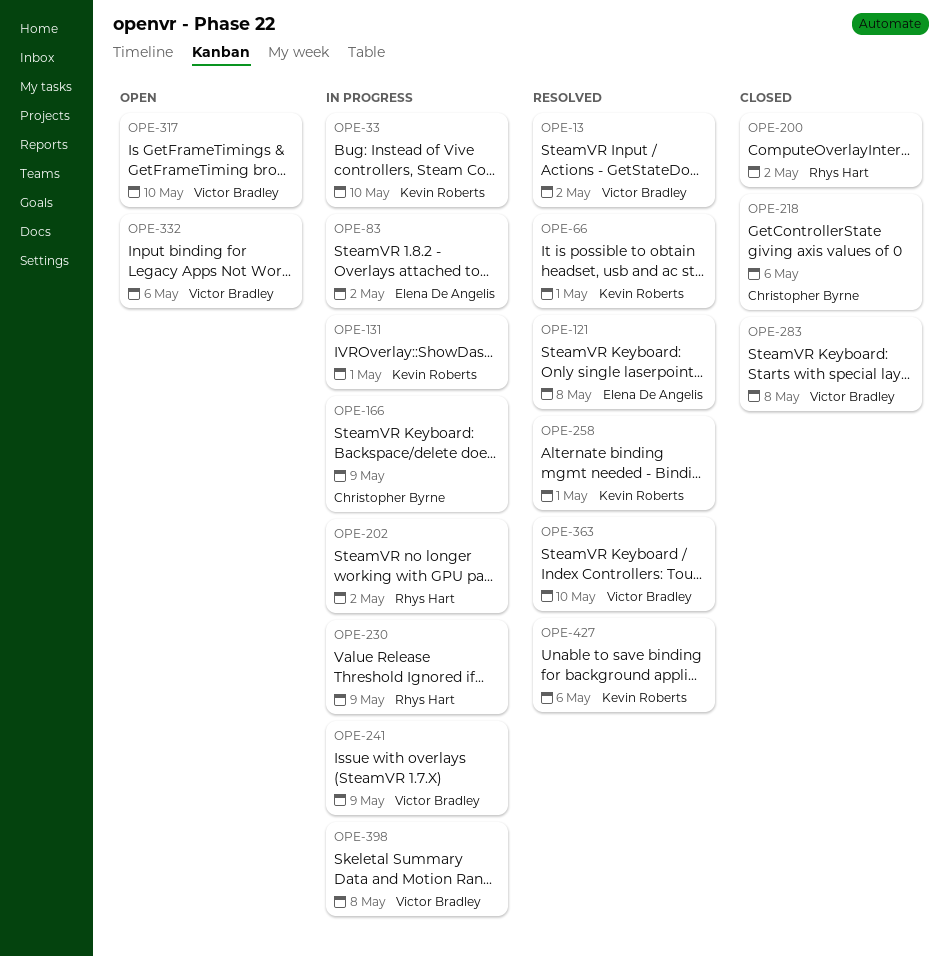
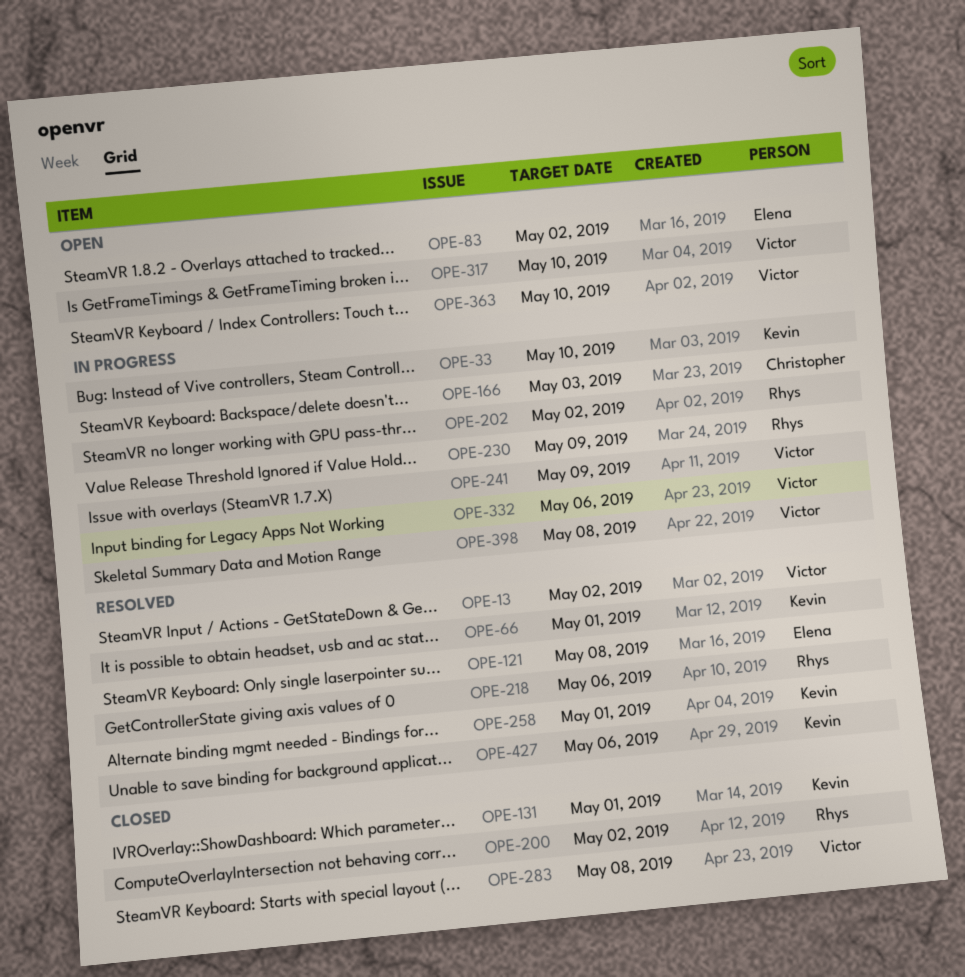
OPE-83, status: In progress -> Open
OPE-131, status: In progress -> Closed
OPE-166, due: May 9 -> May 3
OPE-218, status: Closed -> Resolved
OPE-218, owner: Christopher Byrne -> Rhys Hart
OPE-332, status: Open -> In progress
OPE-363, status: Resolved -> Open

